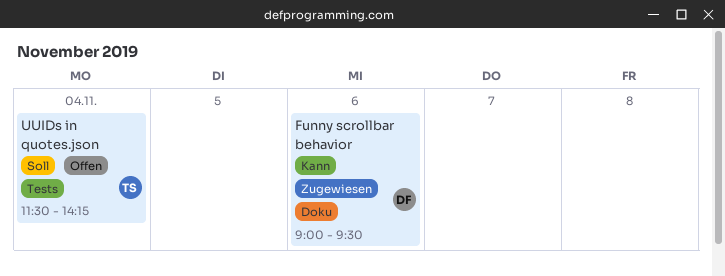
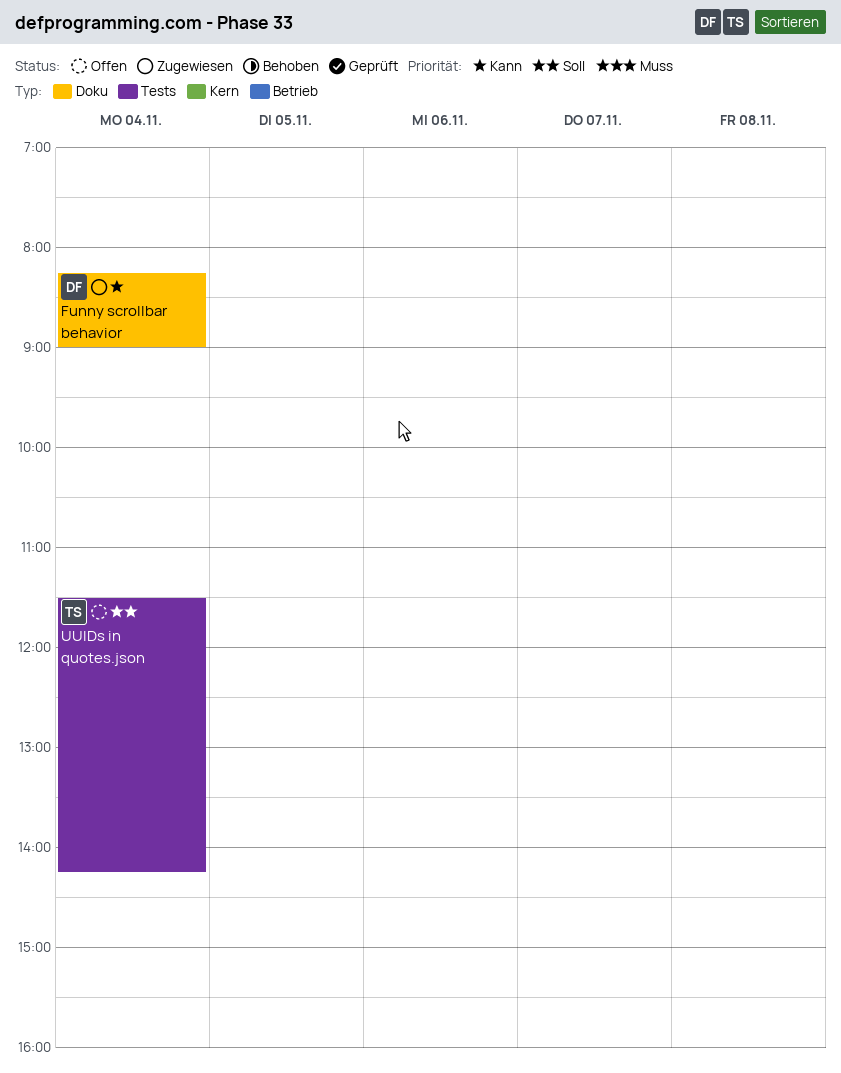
Funny scrollbar behavior, day: Nov 6 -> Nov 4
Funny scrollbar behavior, begins: 09:00 -> 08:15
Funny scrollbar behavior, ends: 09:30 -> 09:00

